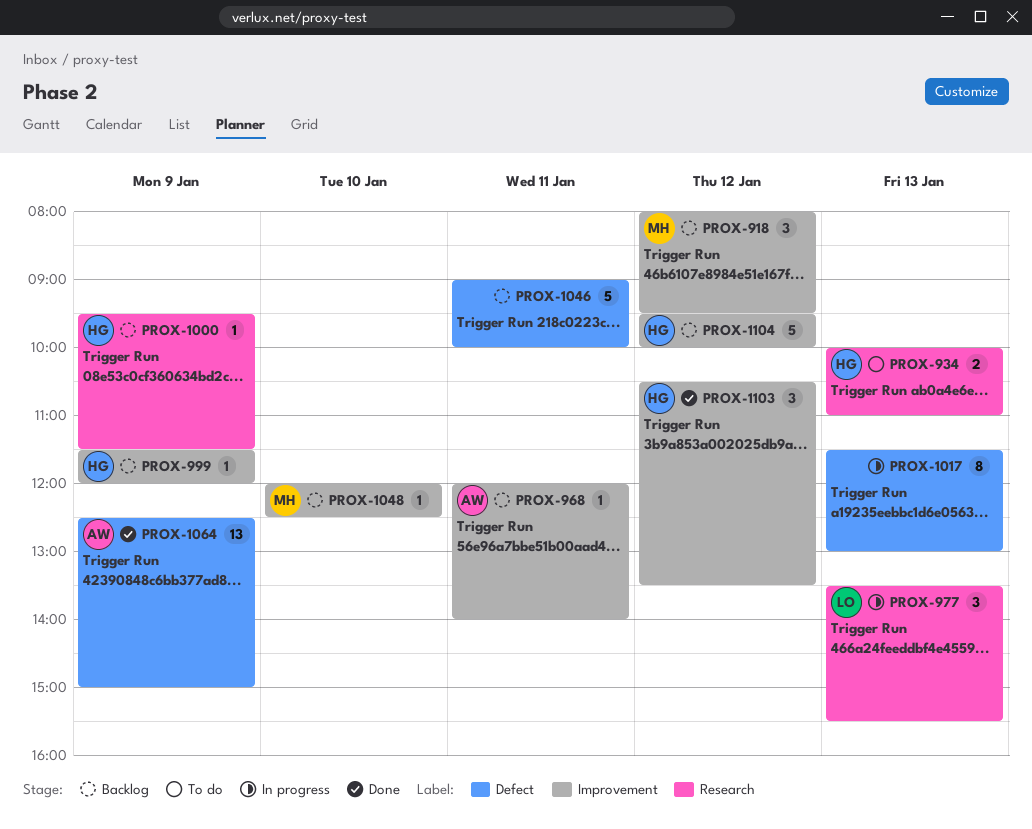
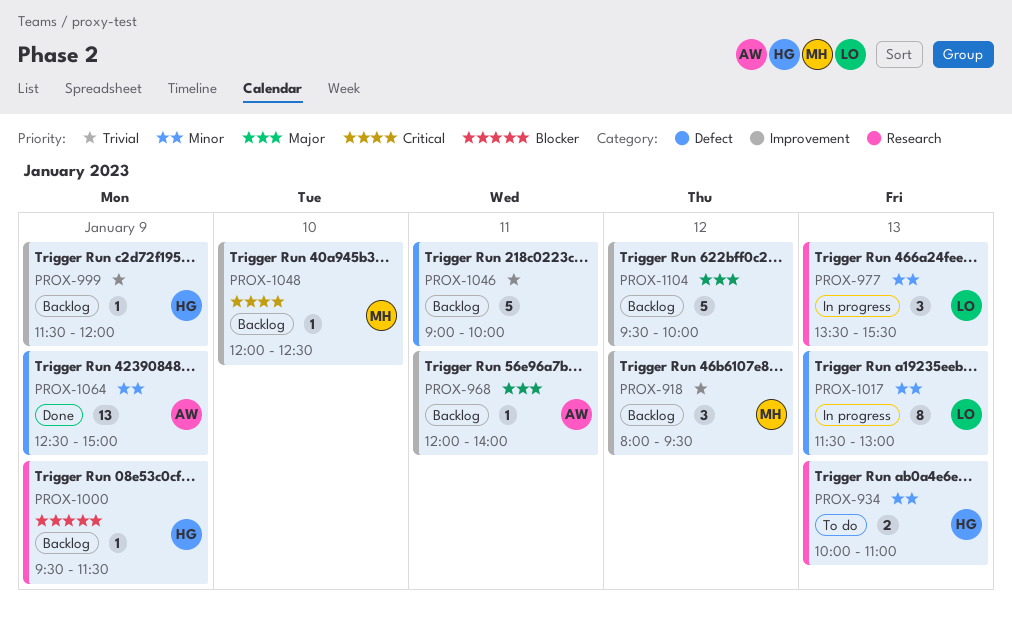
PROX-1017, owner: none -> LO
PROX-1103: present -> none
PROX-1104, owner: HG -> none

